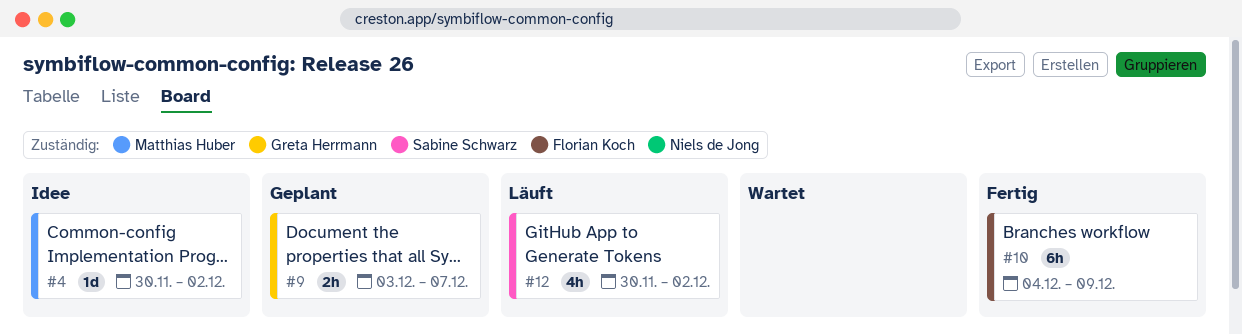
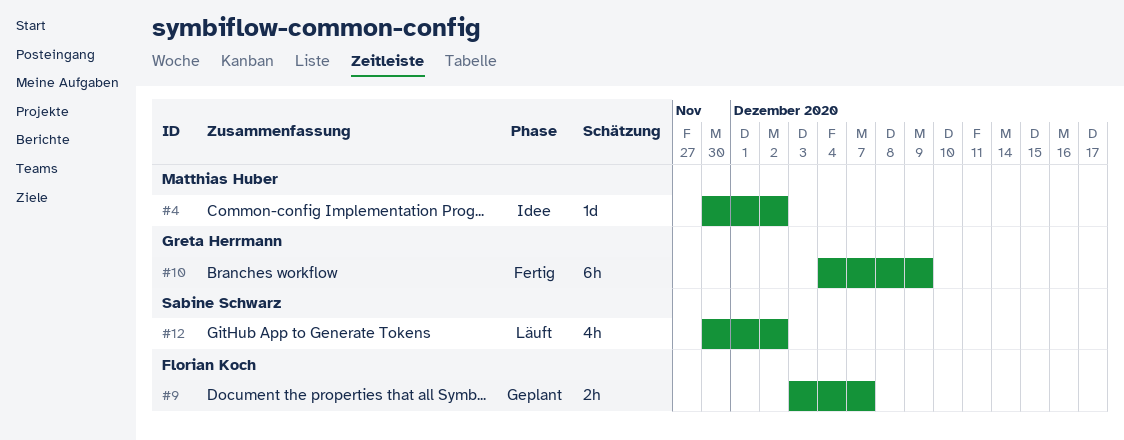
#9, owner: Greta Herrmann -> Florian Koch
#10, owner: Florian Koch -> Greta Herrmann

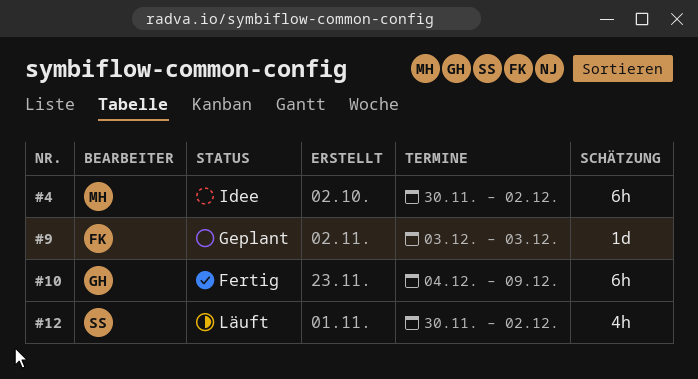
#4, estimate: 1d -> 6h
#9, estimate: 2h -> 1d
#9, due: Dec 7 -> Dec 3

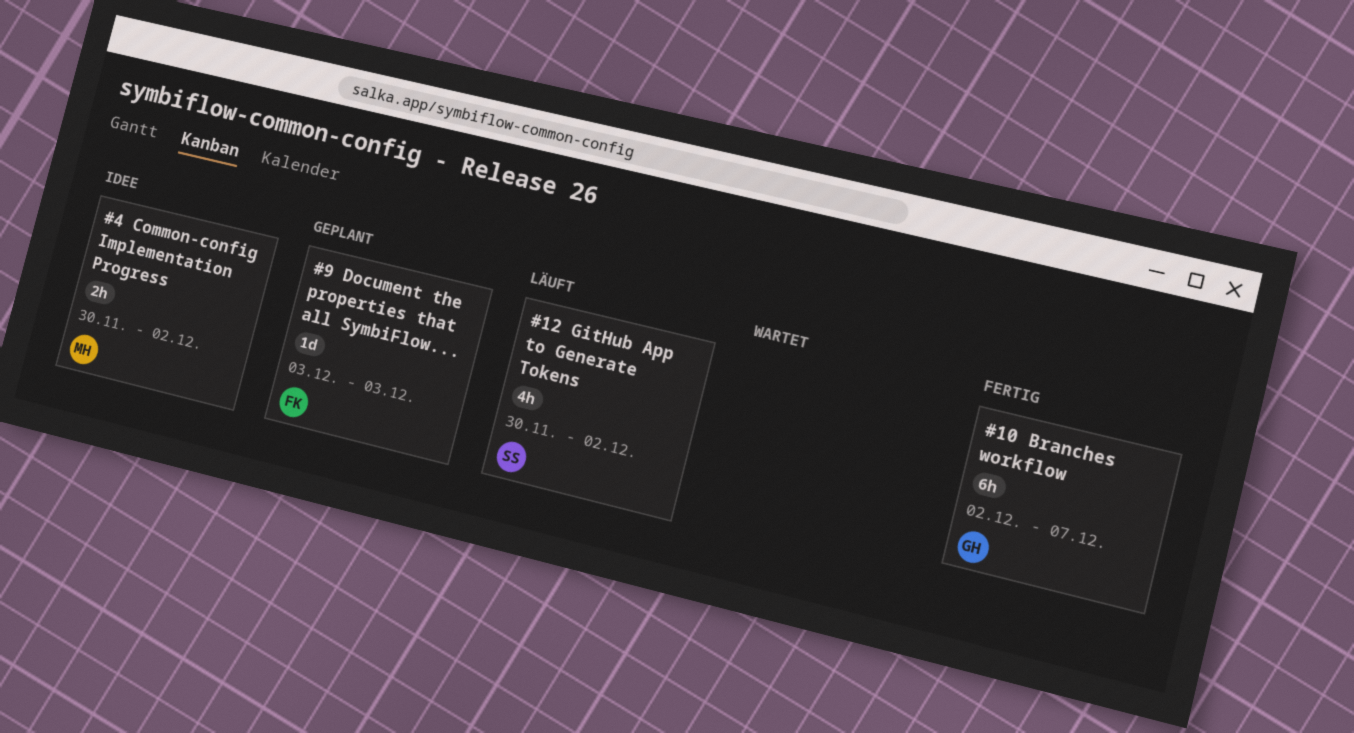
#4, estimate: 6h -> 2h
#10, start: Dec 4 -> Dec 2
#10, due: Dec 9 -> Dec 7

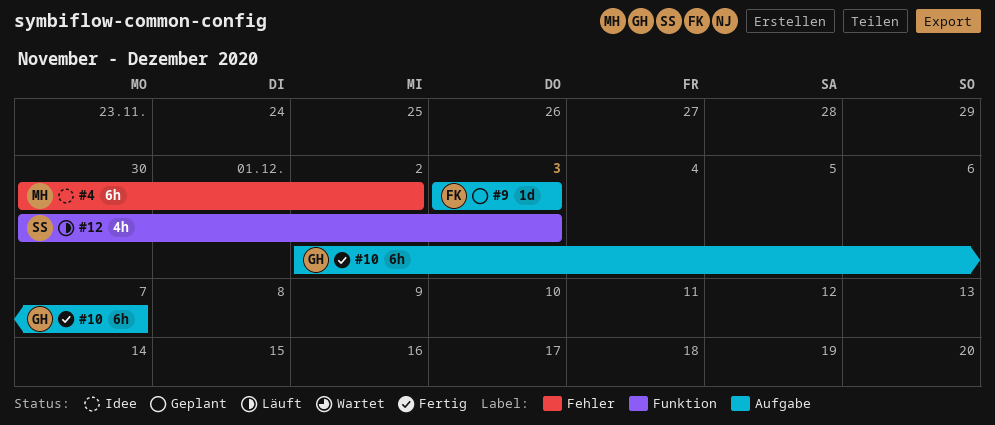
#4, estimate: 2h -> 6h
#12, due: Dec 2 -> Dec 3

